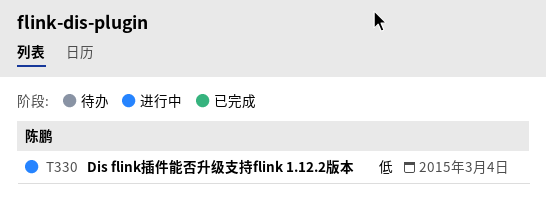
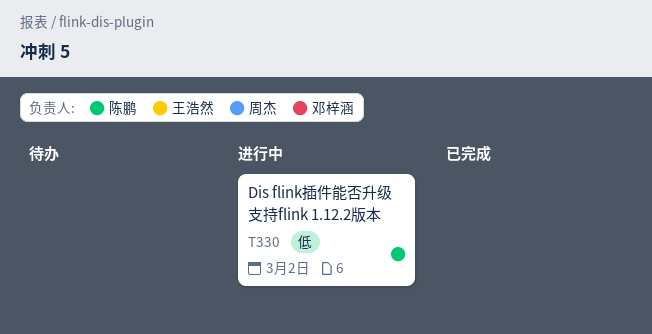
T330, due: Mar 4 -> Mar 2

